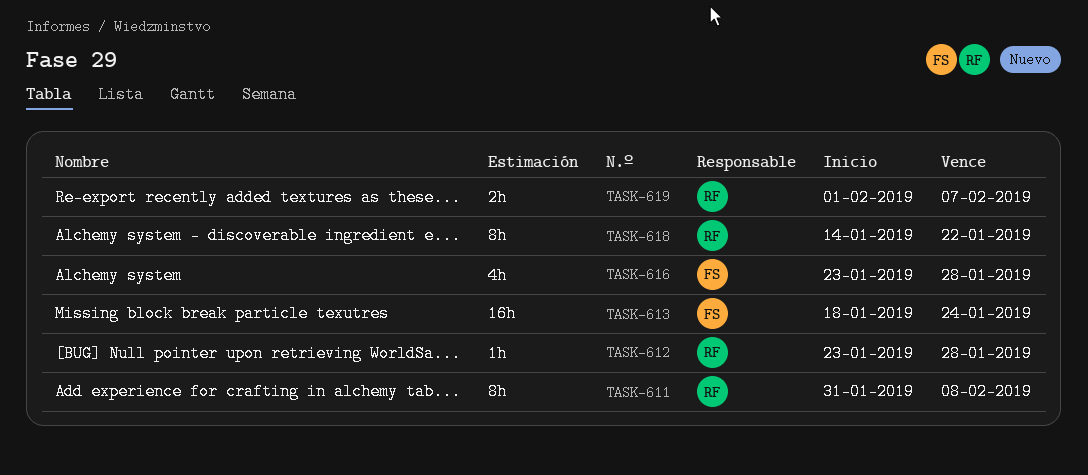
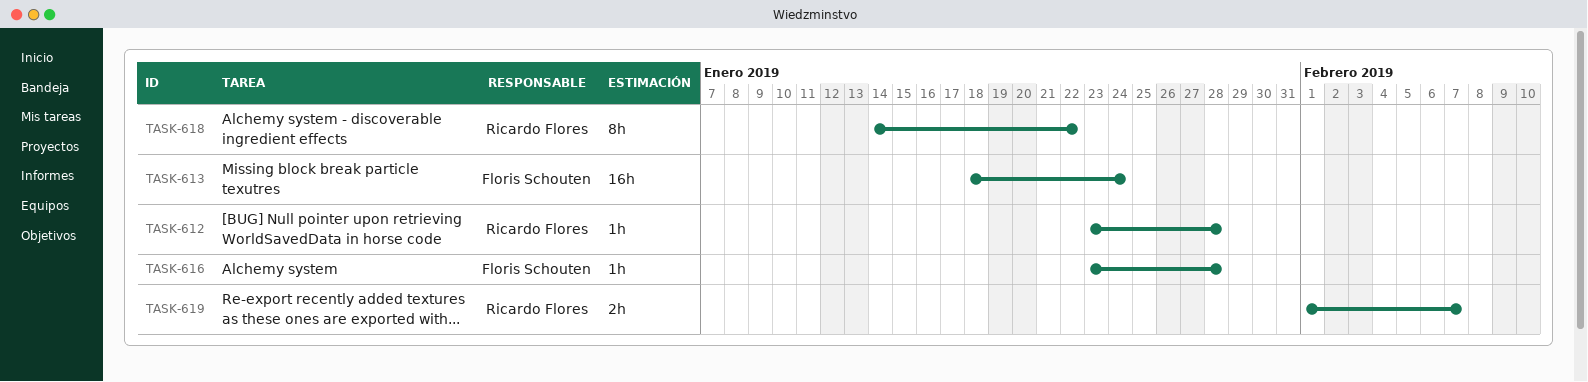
TASK-611: present -> none
TASK-616, estimate: 4h -> 1h

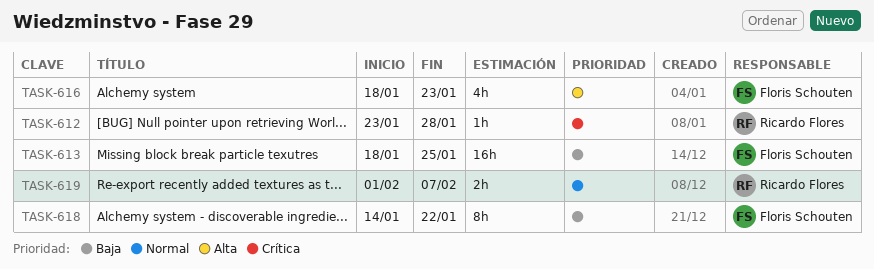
TASK-613, due: Jan 24 -> Jan 25
TASK-616, estimate: 1h -> 4h
TASK-616, start: Jan 23 -> Jan 18
TASK-616, due: Jan 28 -> Jan 23
TASK-618, owner: Ricardo Flores -> Floris Schouten

